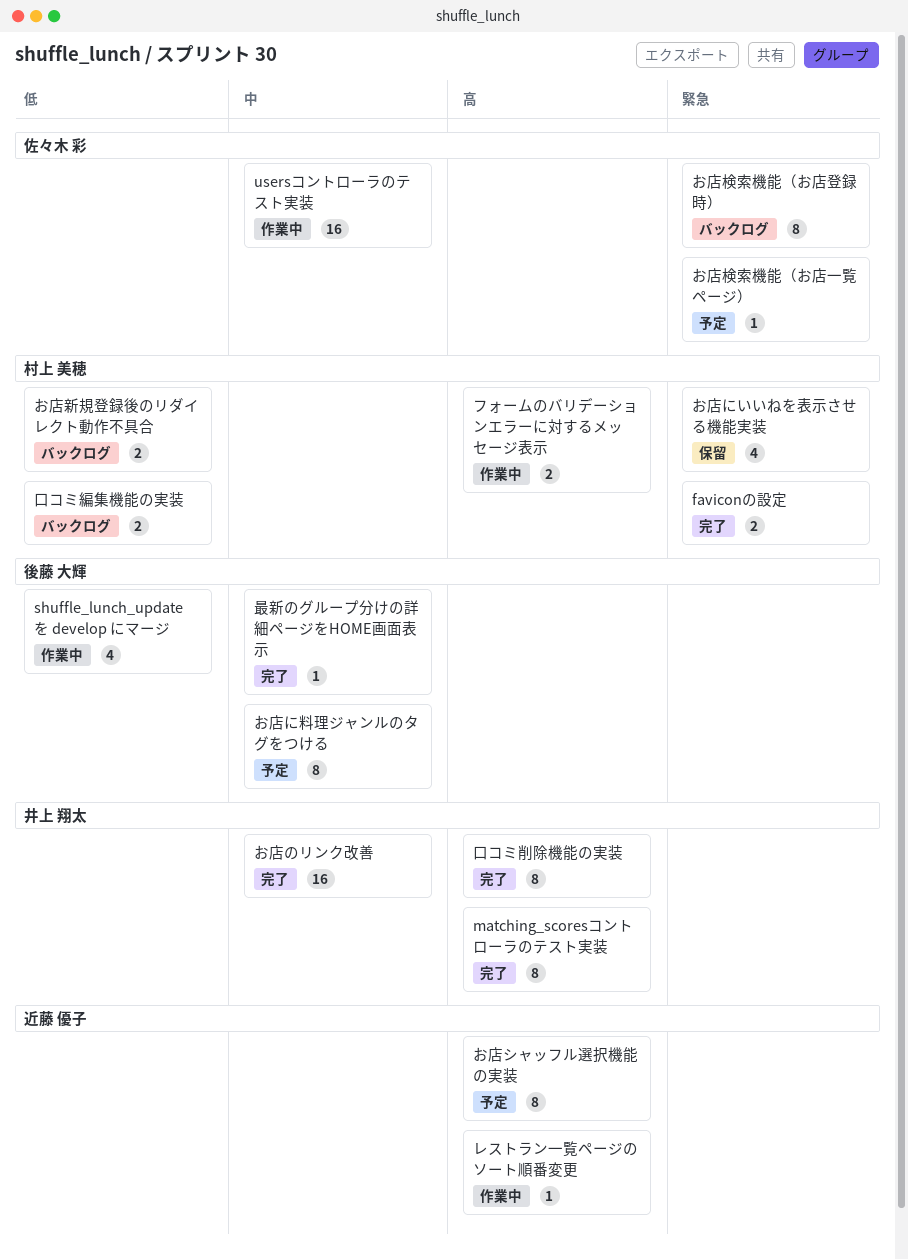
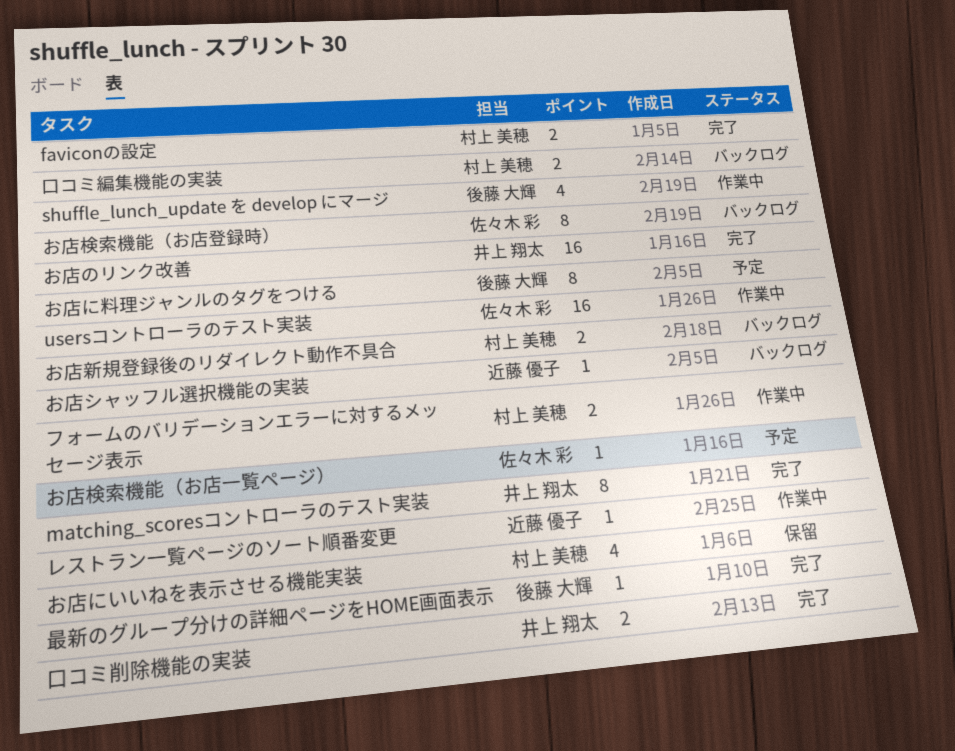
お店シャッフル選択機能の実装, status: 予定 -> バックログ
お店シャッフル選択機能の実装, estimate: 8 -> 1
口コミ削除機能の実装, estimate: 8 -> 2

